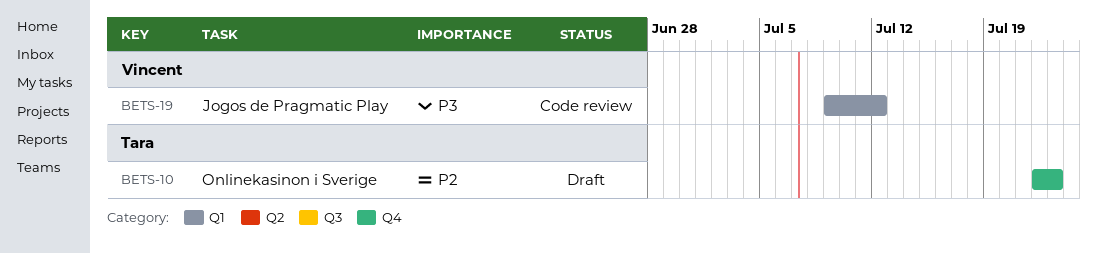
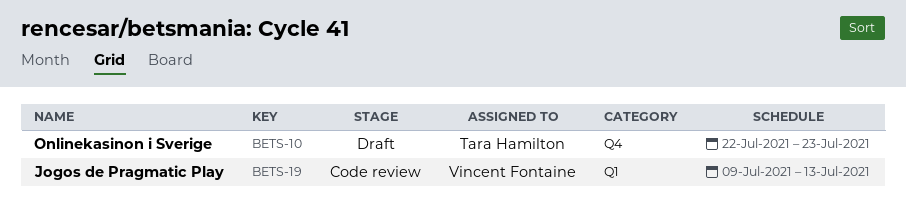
BETS-19, due: Jul 12 -> Jul 13

